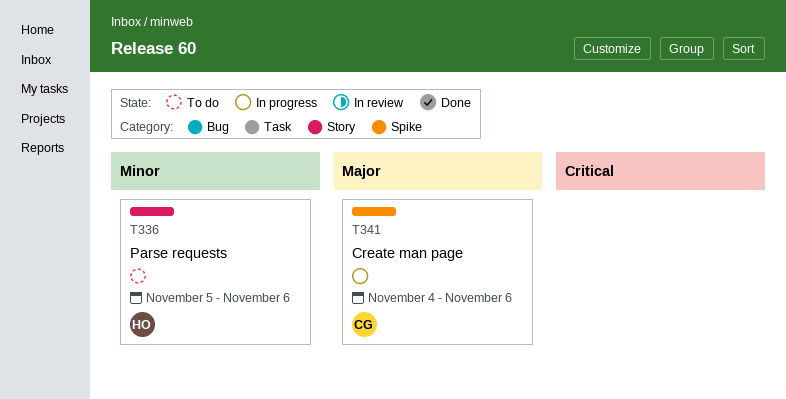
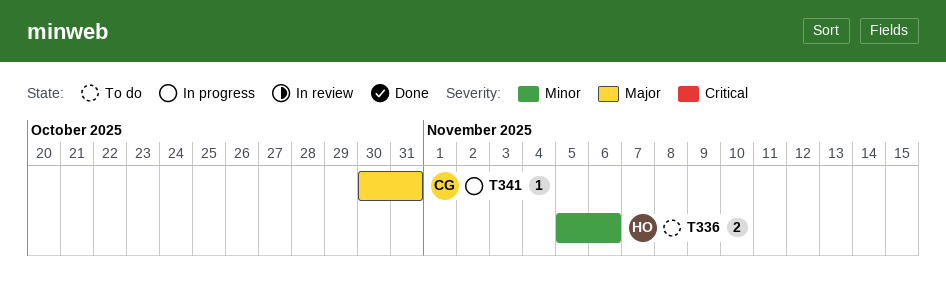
T341, start: Nov 4 -> Oct 30
T341, due: Nov 6 -> Oct 31

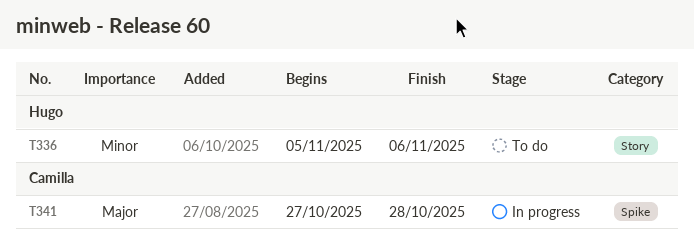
T341, start: Oct 30 -> Oct 27
T341, due: Oct 31 -> Oct 28

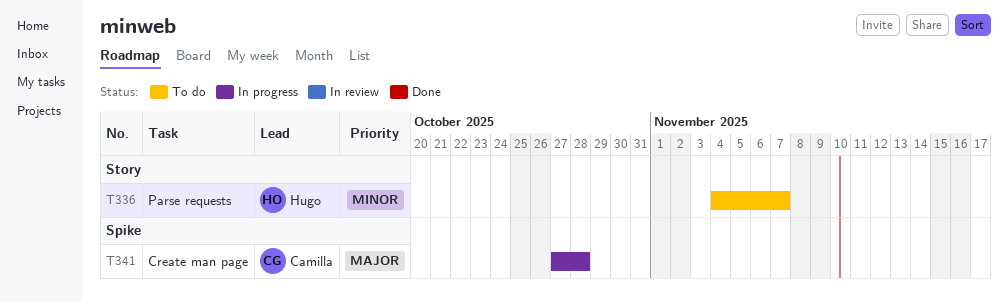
T336, start: Nov 5 -> Nov 4
T336, due: Nov 6 -> Nov 7

